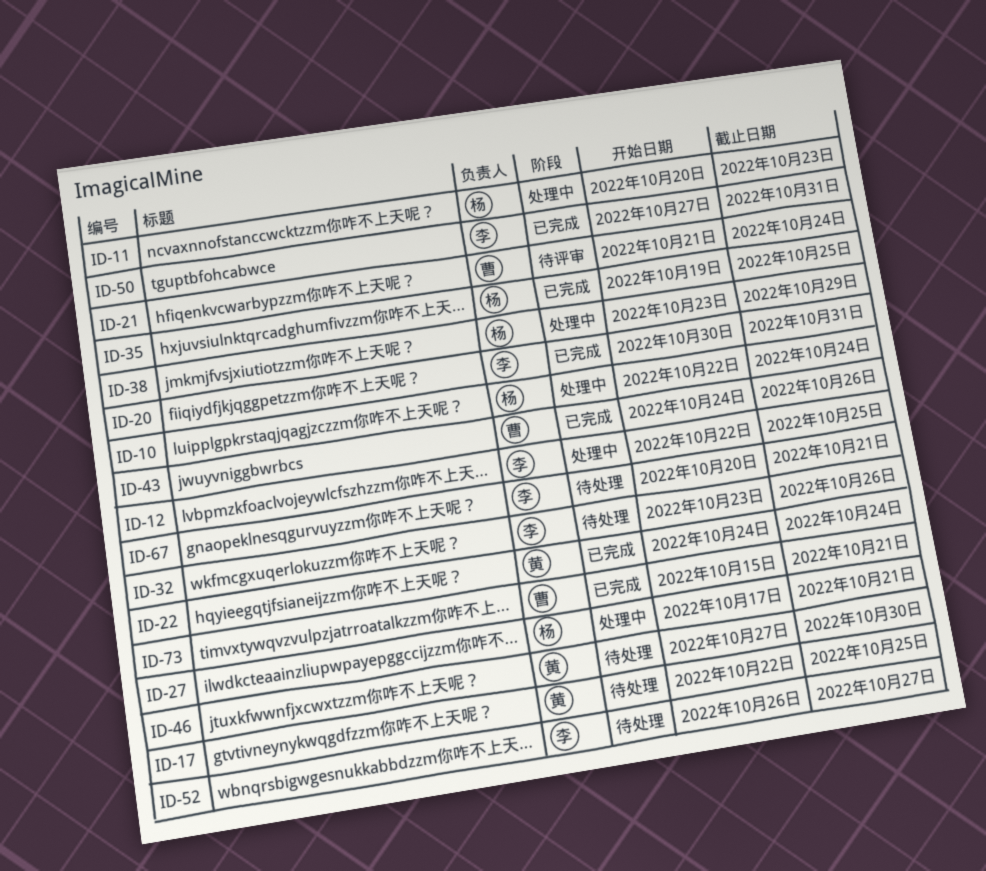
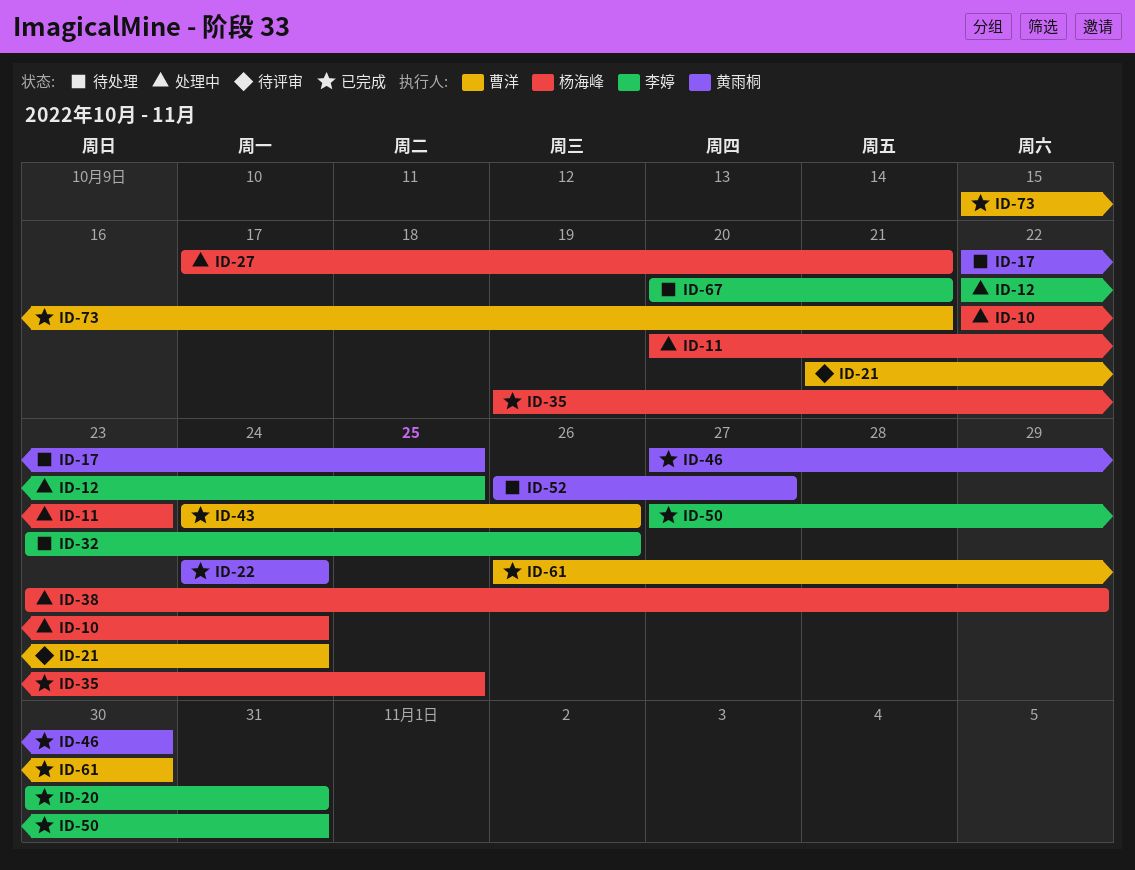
ID-46, status: 待处理 -> 已完成
ID-52, owner: 李婷 -> 黄雨桐
ID-61: none -> present

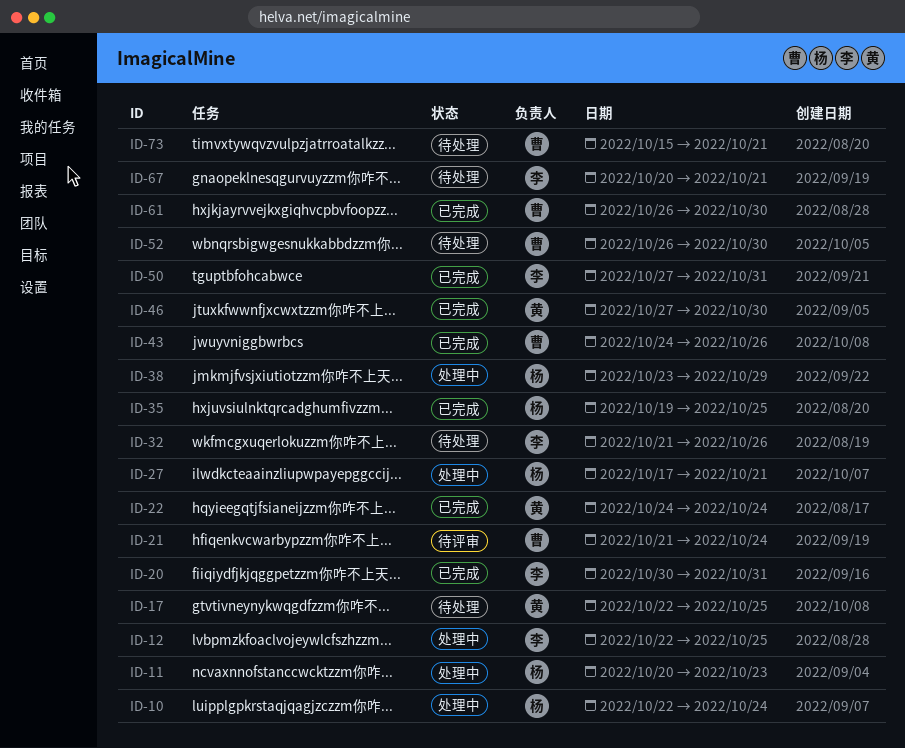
ID-32, start: Oct 23 -> Oct 21
ID-52, owner: 黄雨桐 -> 曹洋
ID-52, due: Oct 27 -> Oct 30
ID-73, status: 已完成 -> 待处理

